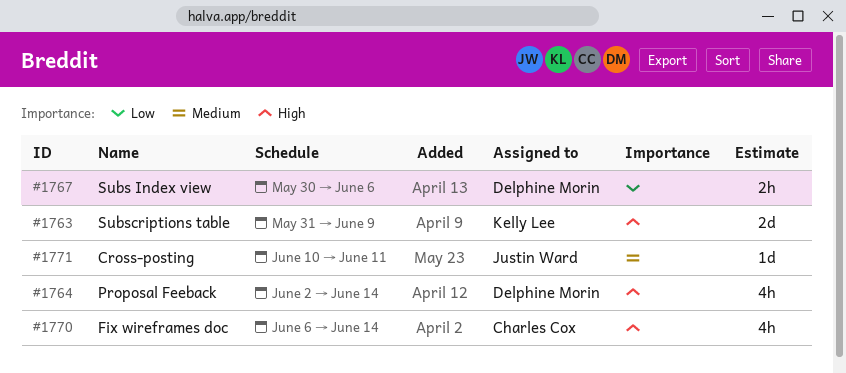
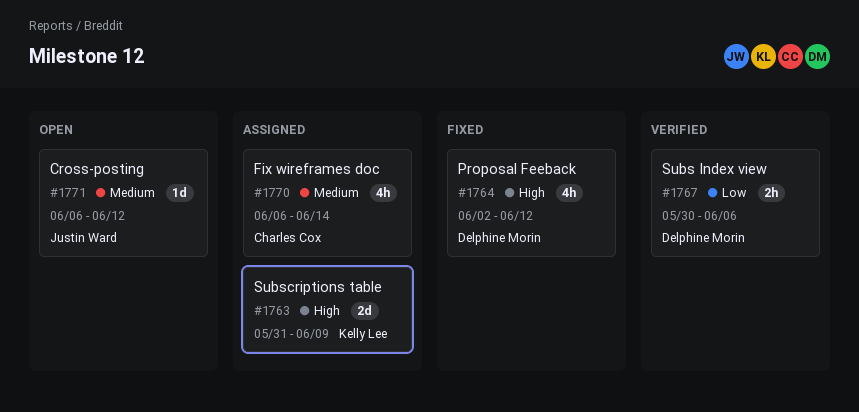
#1764, due: Jun 14 -> Jun 12
#1770, priority: High -> Medium
#1771, start: Jun 10 -> Jun 6
#1771, due: Jun 11 -> Jun 12

